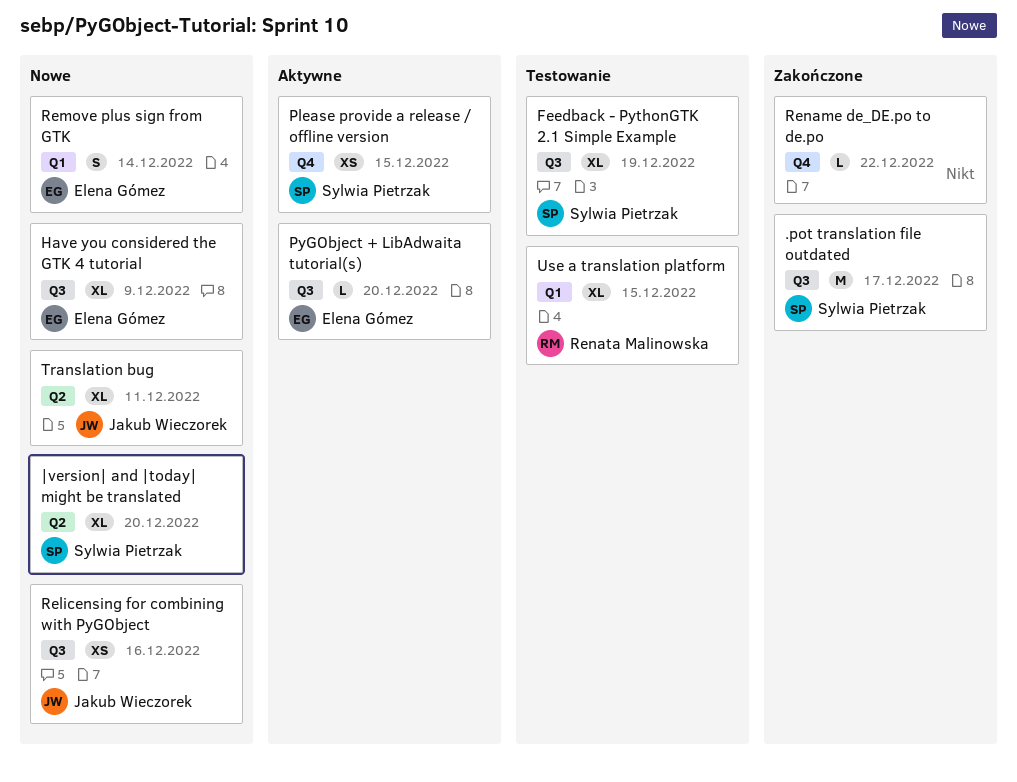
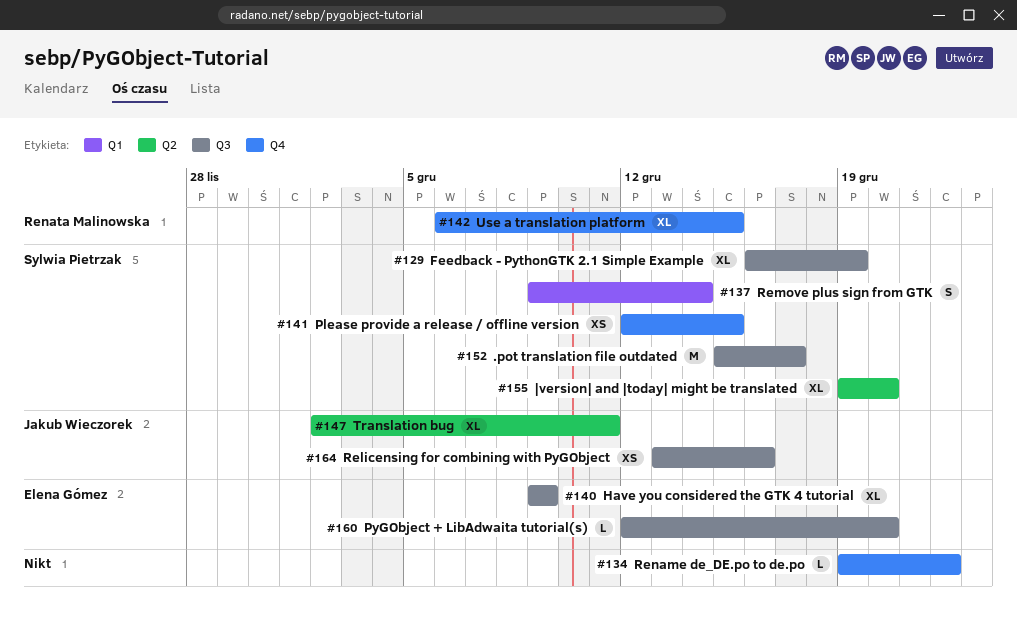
Remove plus sign from GTK, owner: Elena Gómez -> Sylwia Pietrzak
Use a translation platform, label: Q1 -> Q4

